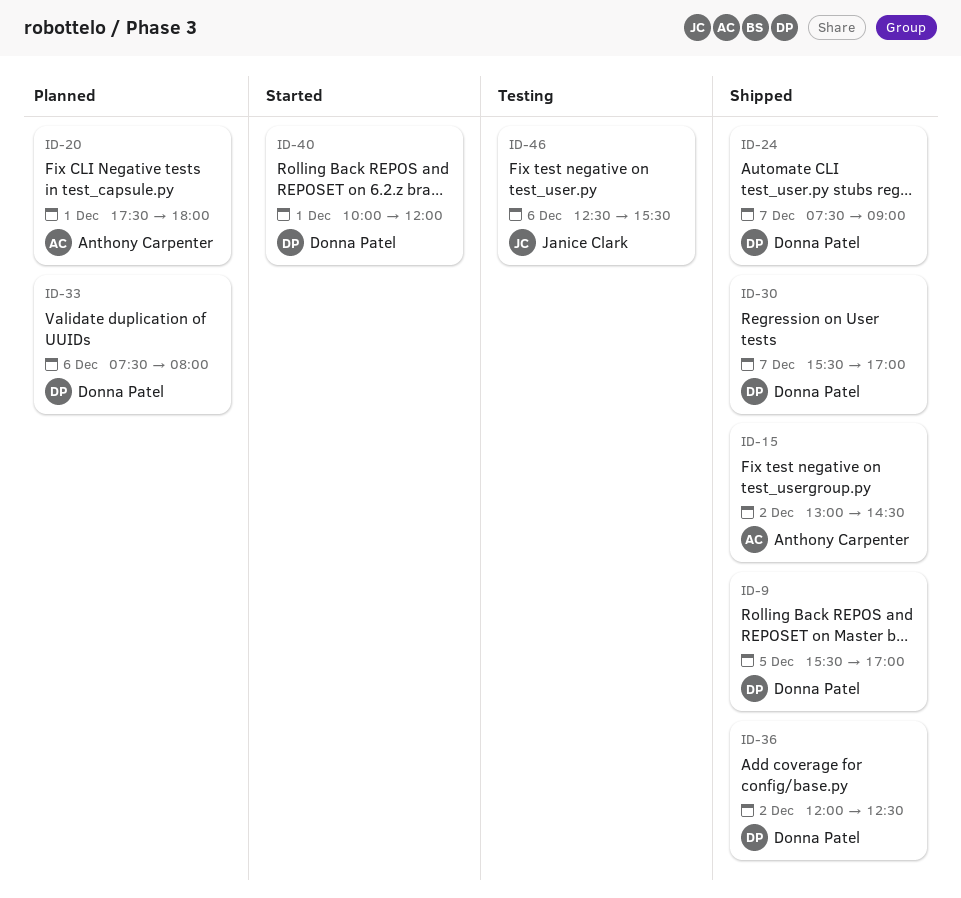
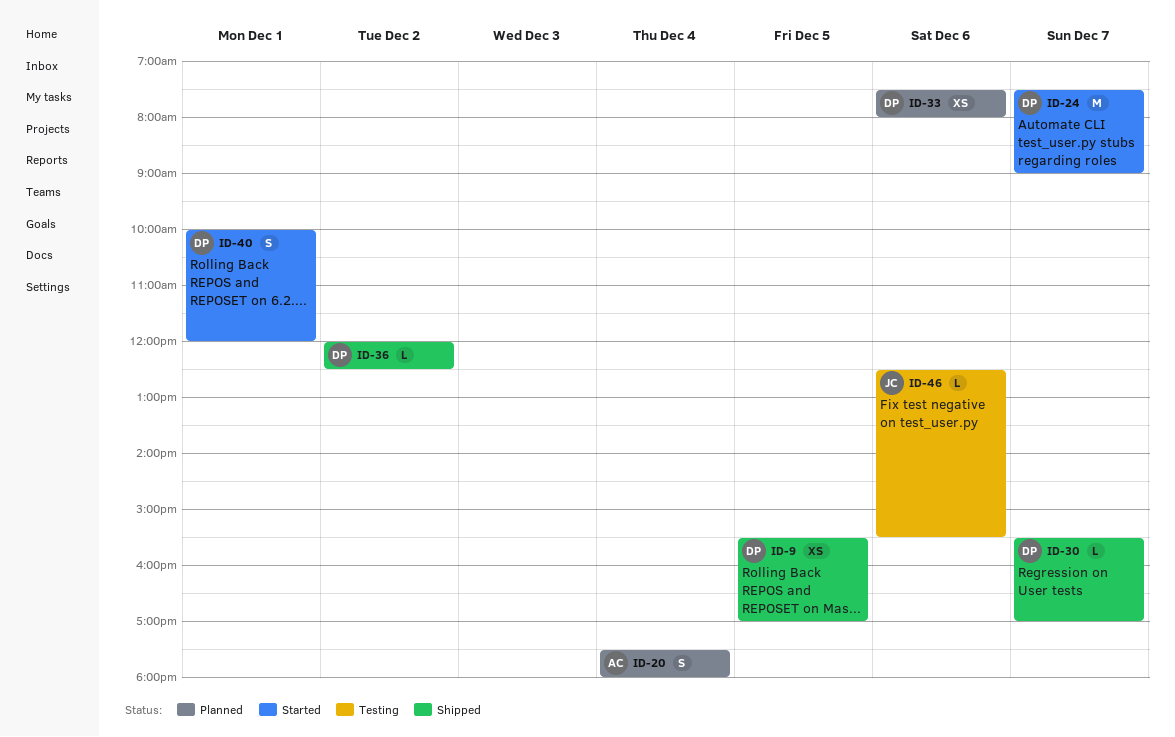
ID-15: present -> none
ID-20, day: Dec 1 -> Dec 4
ID-24, status: Shipped -> Started

